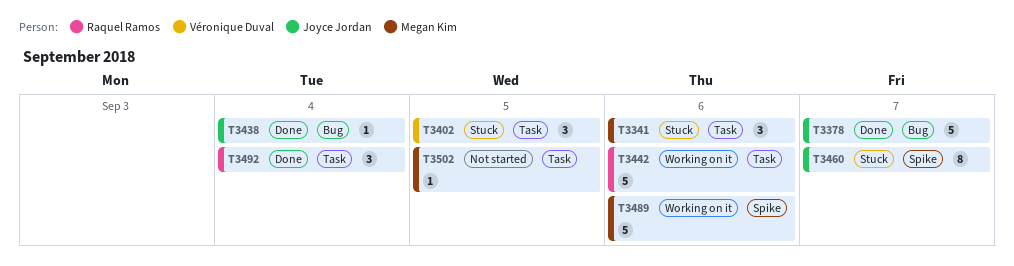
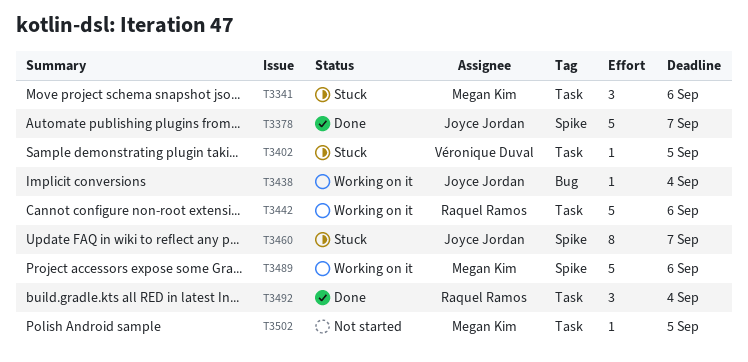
T3378, label: Bug -> Spike
T3402, estimate: 3 -> 1
T3438, status: Done -> Working on it

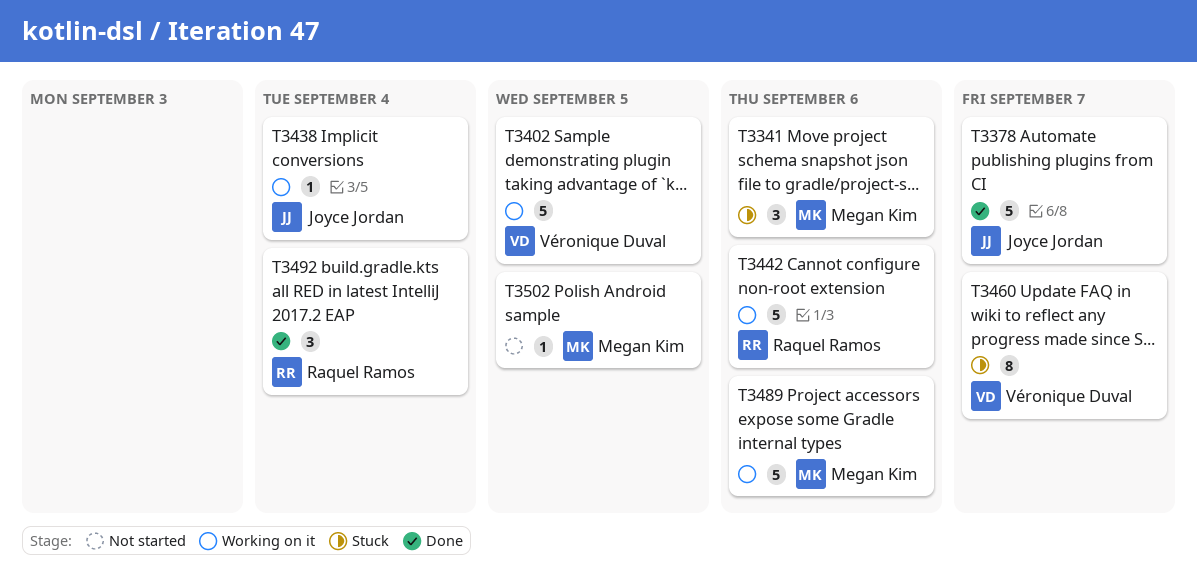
T3402, status: Stuck -> Working on it
T3402, estimate: 1 -> 5
T3460, owner: Joyce Jordan -> Véronique Duval

